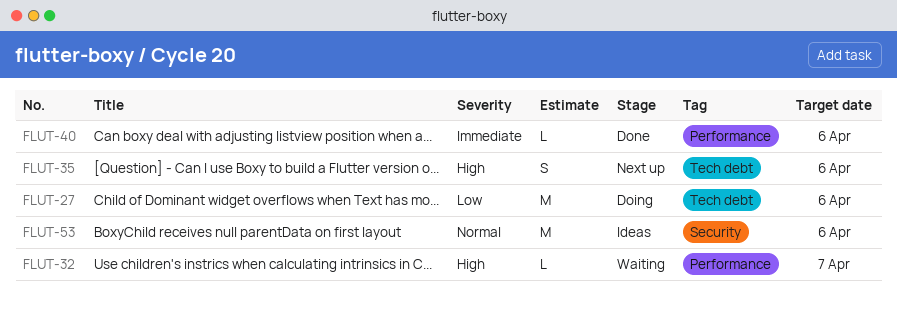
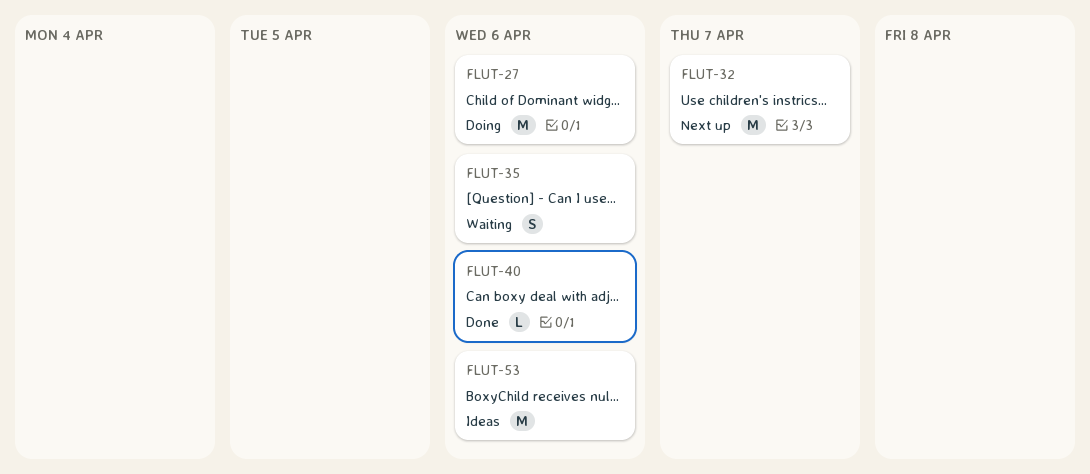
FLUT-32, status: Waiting -> Next up
FLUT-32, estimate: L -> M
FLUT-35, status: Next up -> Waiting

